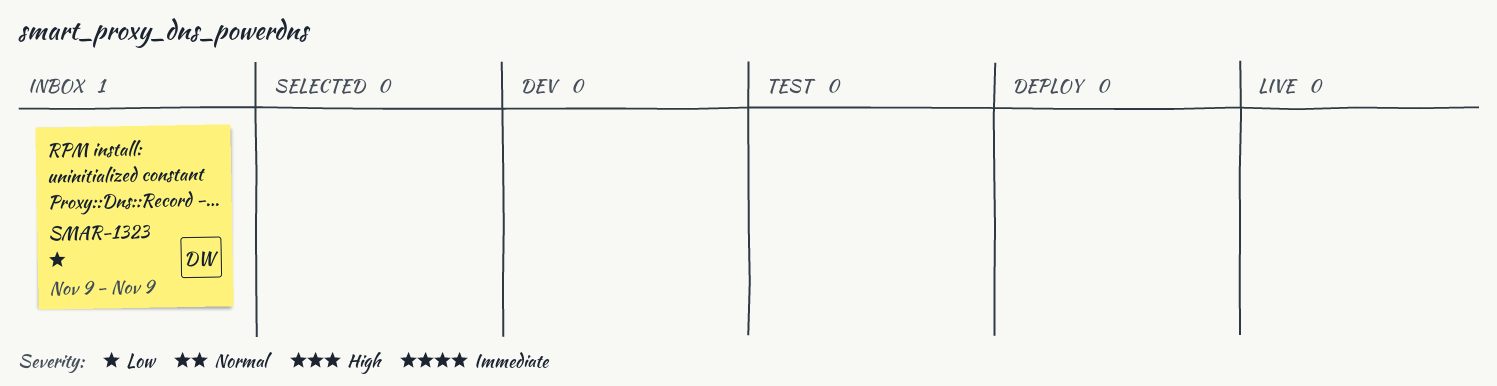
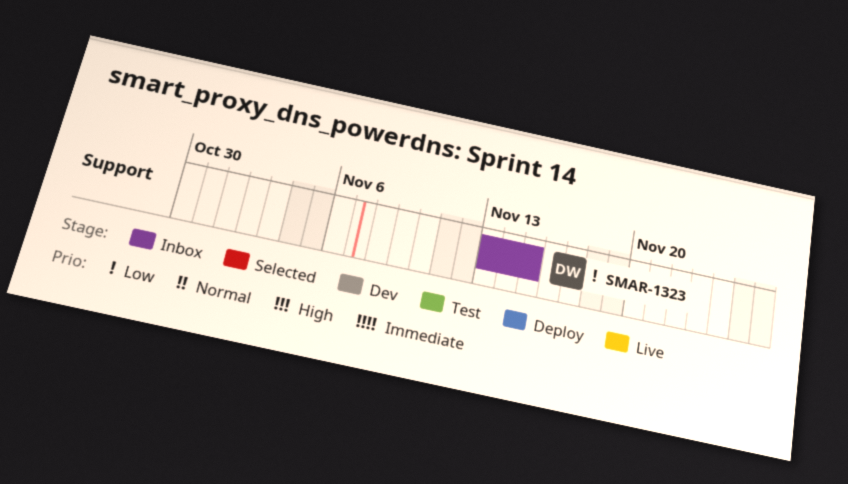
SMAR-1323, start: Nov 9 -> Nov 13
SMAR-1323, due: Nov 9 -> Nov 15

